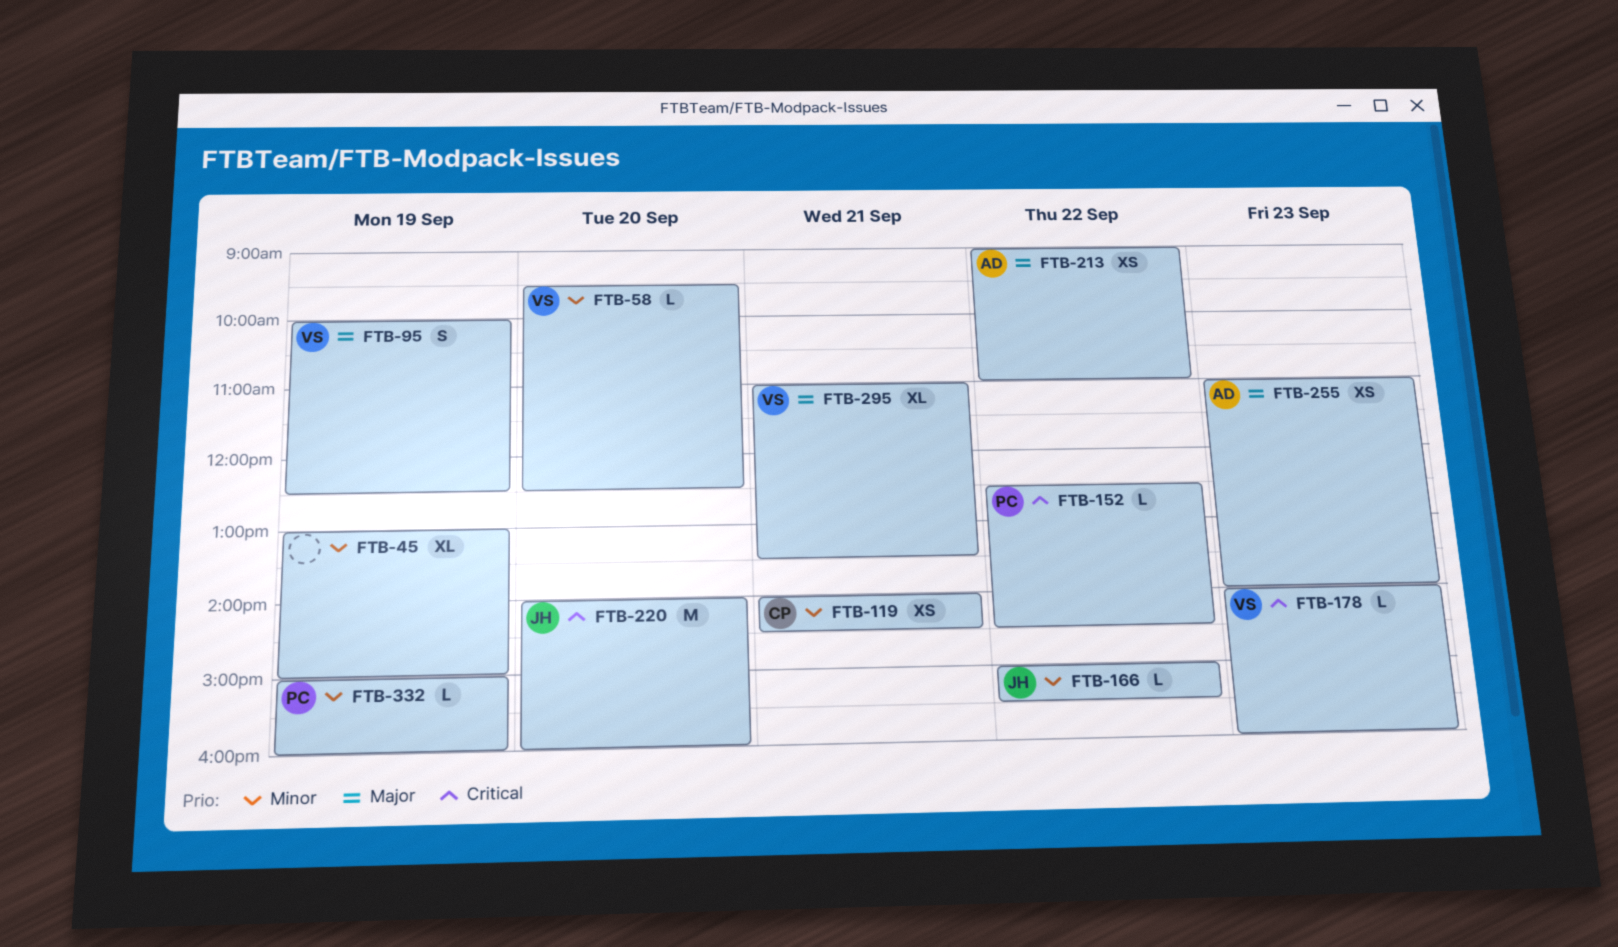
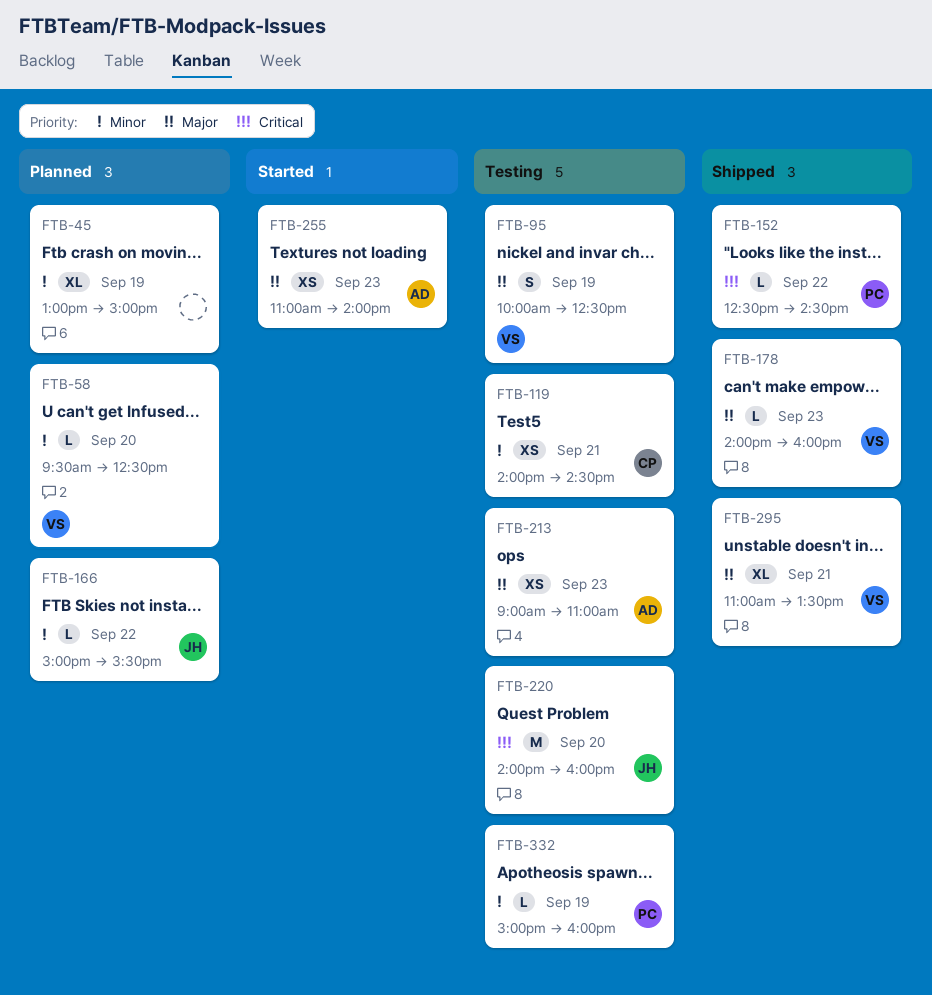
FTB-178, priority: Critical -> Major
FTB-213, day: Sep 22 -> Sep 23

